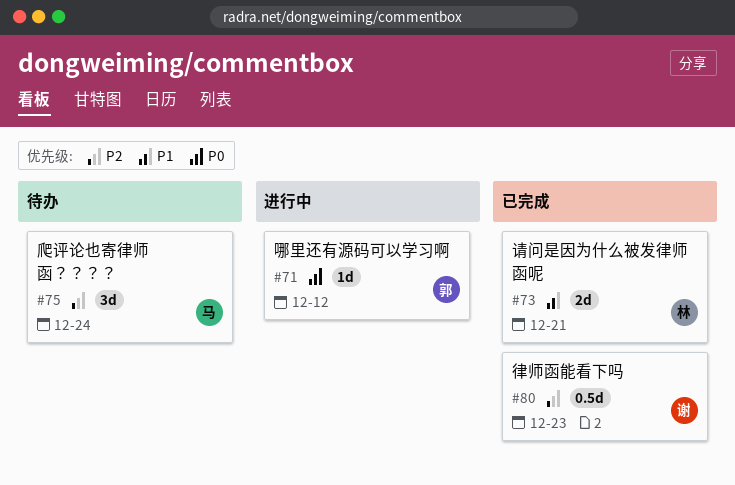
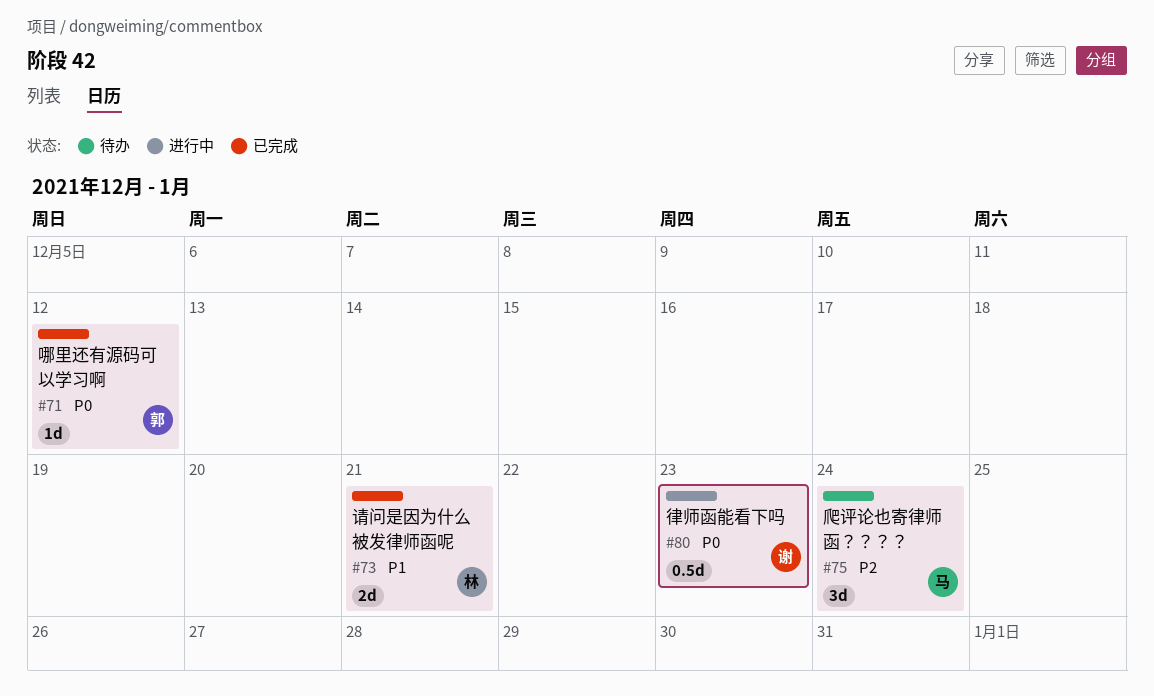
#71, status: 进行中 -> 已完成
#80, status: 已完成 -> 进行中
#80, priority: P2 -> P0

